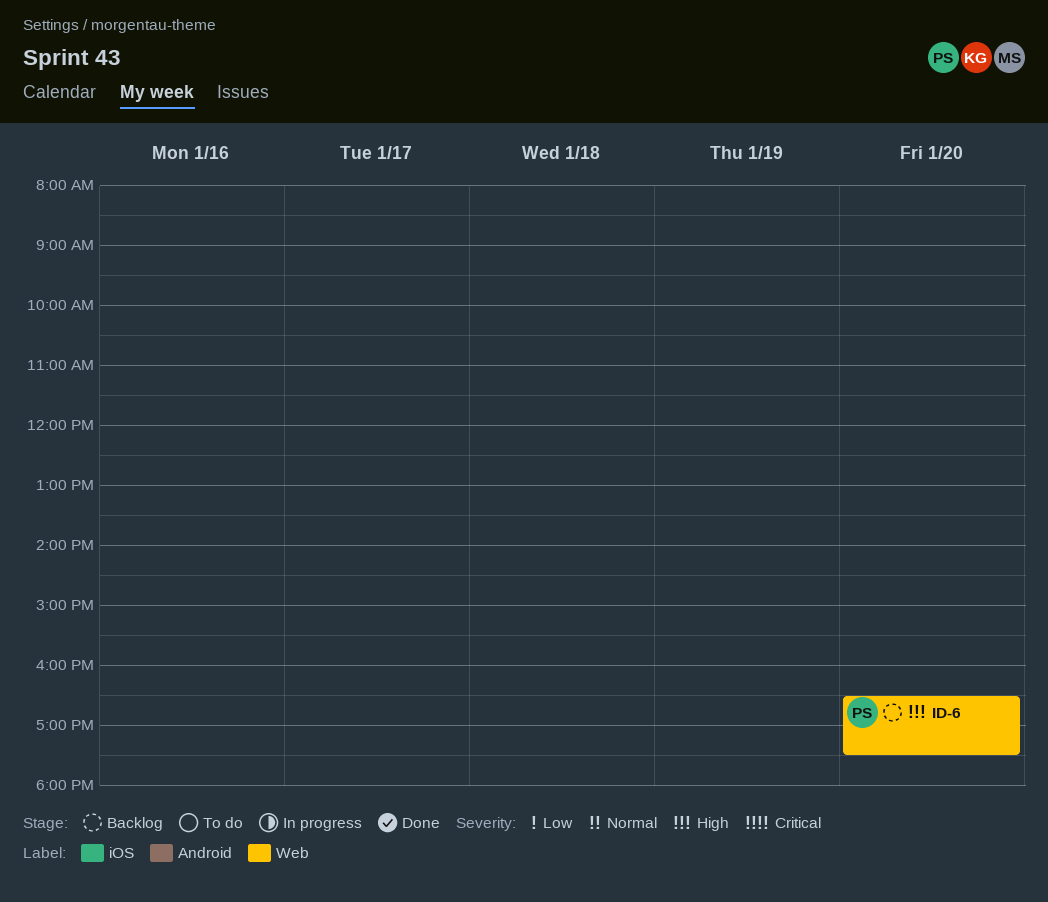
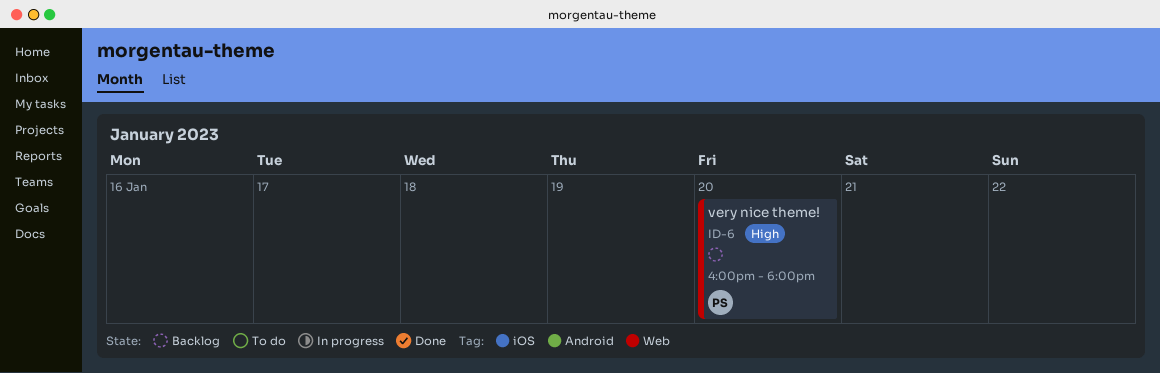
ID-6, begins: 16:30 -> 16:00
ID-6, ends: 17:30 -> 18:00

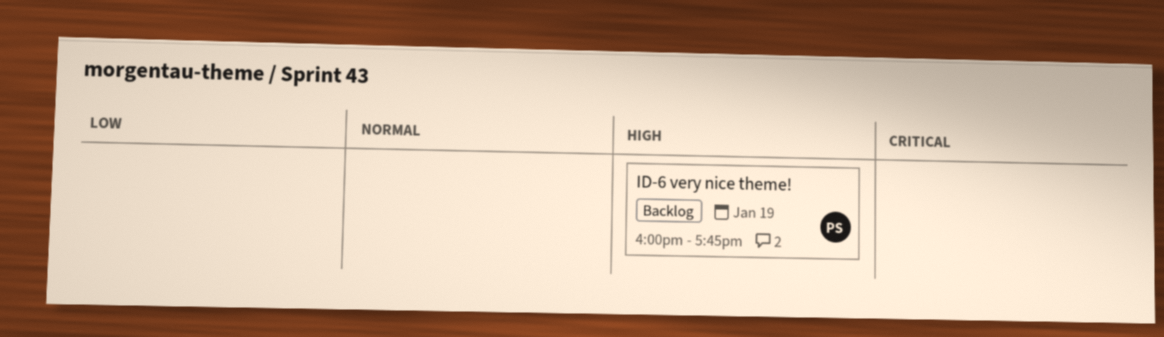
ID-6, day: Jan 20 -> Jan 19
ID-6, ends: 18:00 -> 17:45

